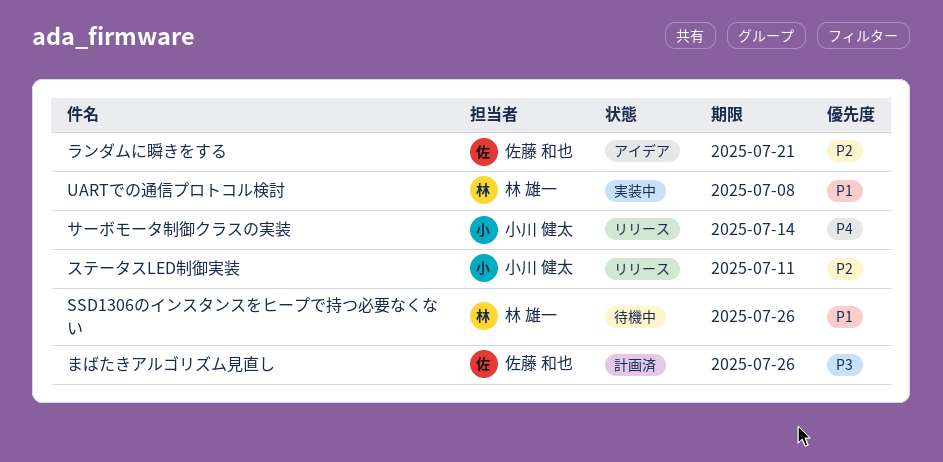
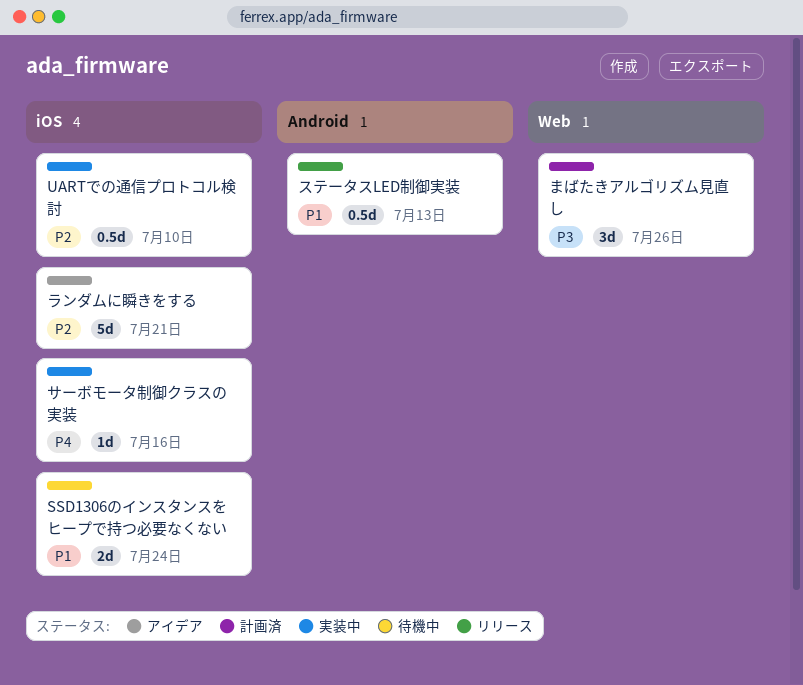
SSD1306のインスタンスをヒープで持つ必要なくない, due: Jul 26 -> Jul 24
UARTでの通信プロトコル検討, priority: P1 -> P2
UARTでの通信プロトコル検討, due: Jul 8 -> Jul 10
サーボモータ制御クラスの実装, status: リリース -> 実装中
サーボモータ制御クラスの実装, due: Jul 14 -> Jul 16
ステータスLED制御実装, priority: P2 -> P1
ステータスLED制御実装, due: Jul 11 -> Jul 13

